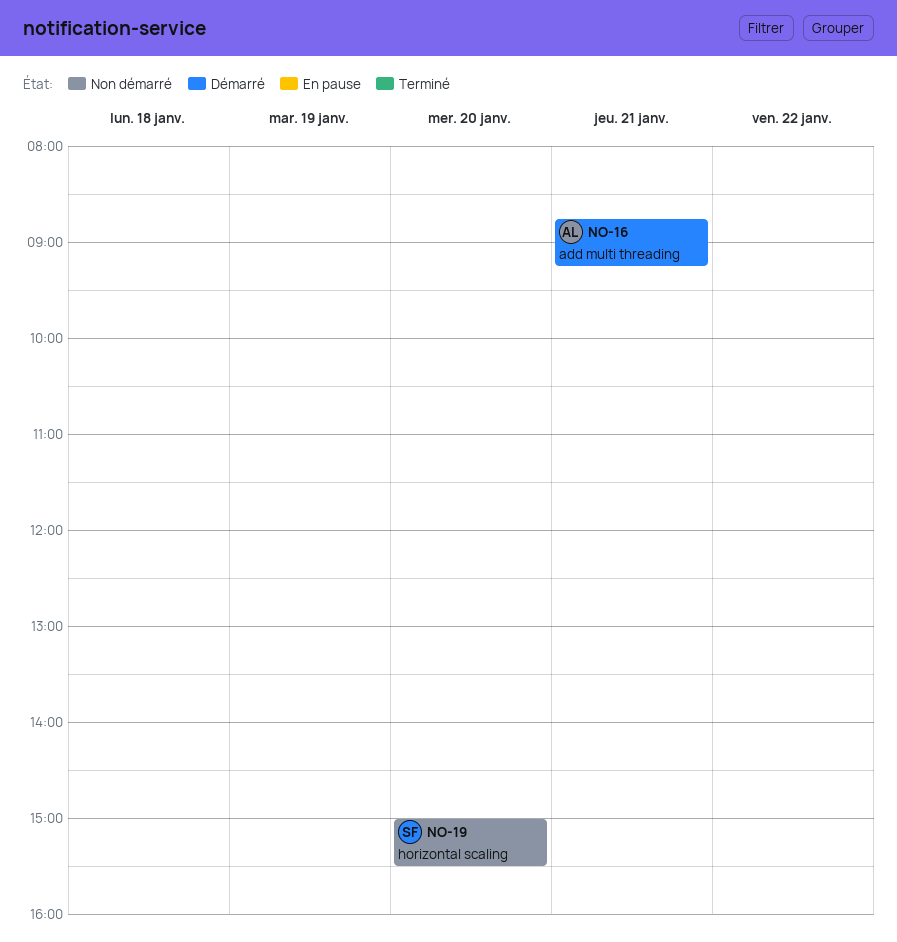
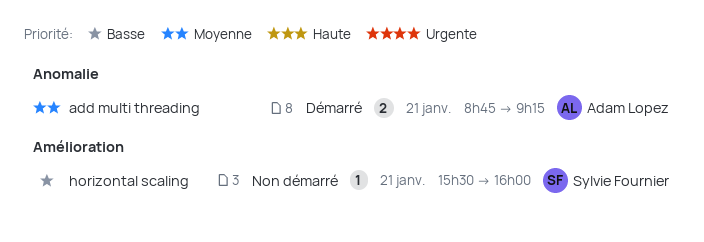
horizontal scaling, day: Jan 20 -> Jan 21
horizontal scaling, begins: 15:00 -> 15:30
horizontal scaling, ends: 15:30 -> 16:00

